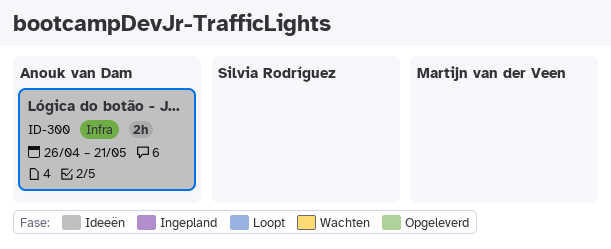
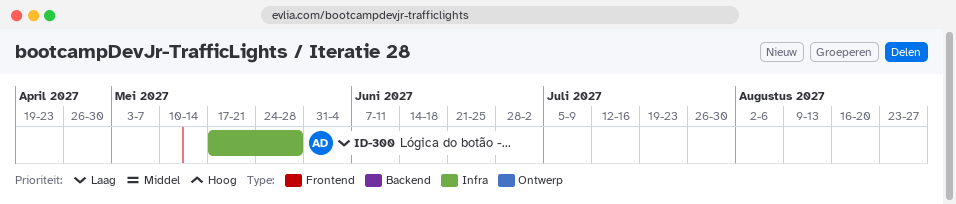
ID-300, start: Apr 26 -> May 17
ID-300, due: May 21 -> May 28

